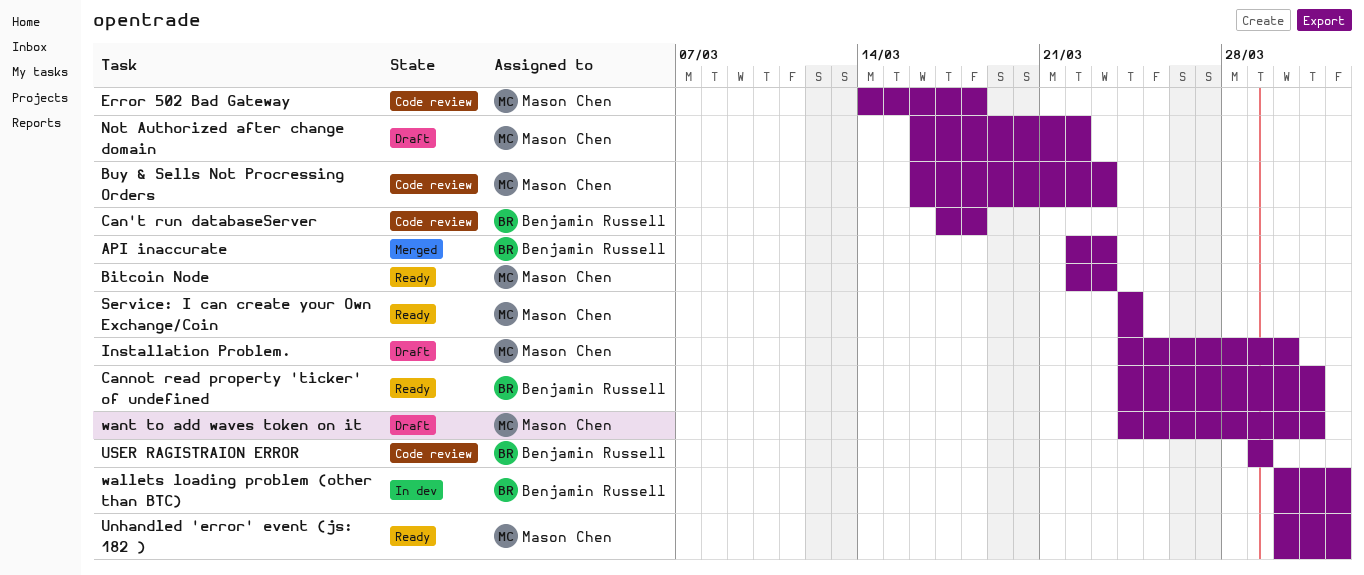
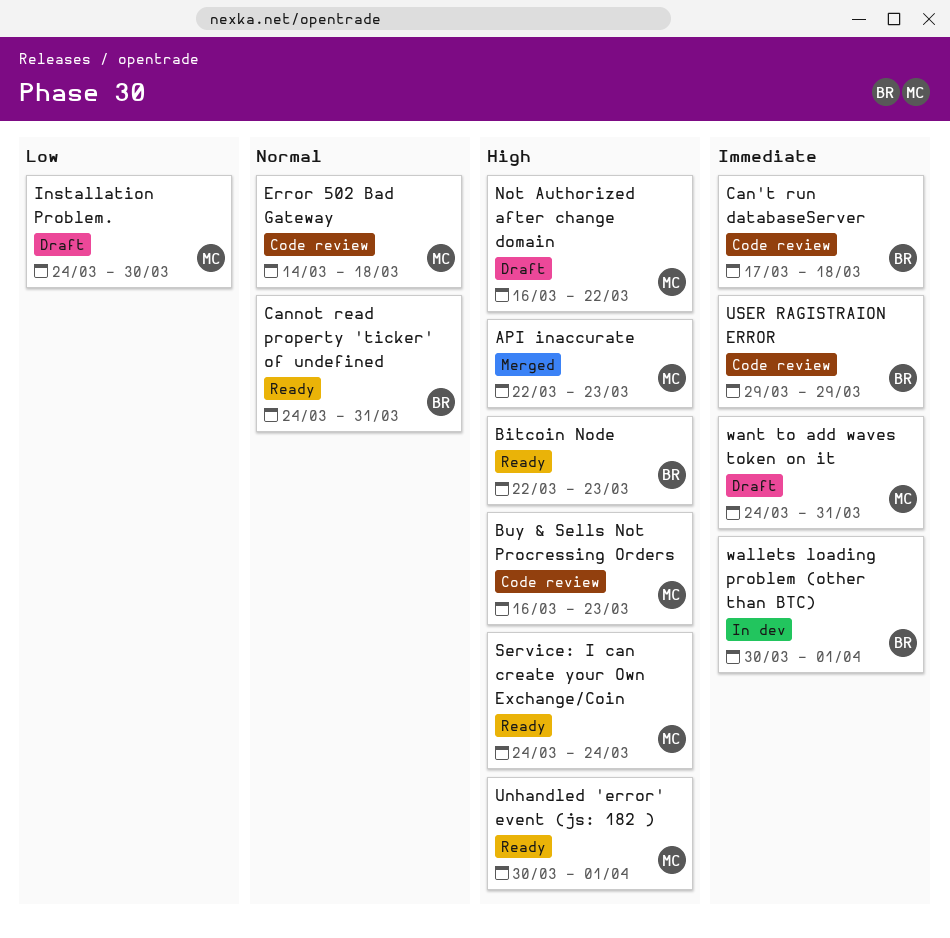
API inaccurate, owner: Benjamin Russell -> Mason Chen
Bitcoin Node, owner: Mason Chen -> Benjamin Russell

